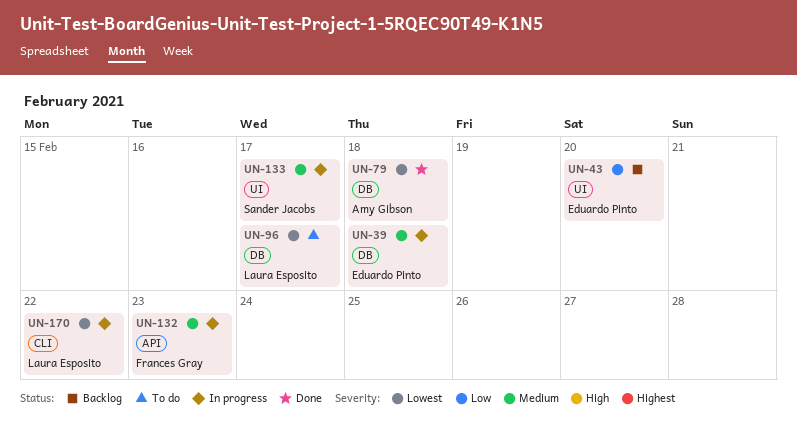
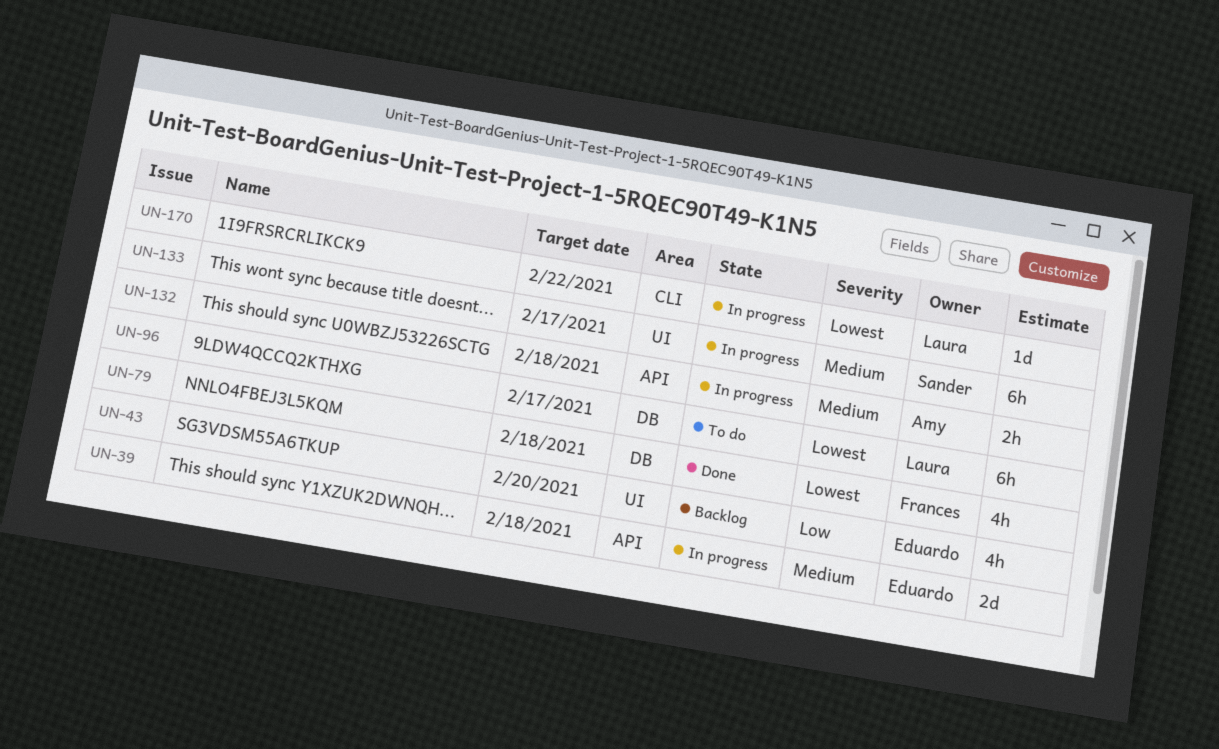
UN-39, label: DB -> API
UN-79, owner: Amy Gibson -> Frances Gray
UN-132, owner: Frances Gray -> Amy Gibson
UN-132, due: Feb 23 -> Feb 18

